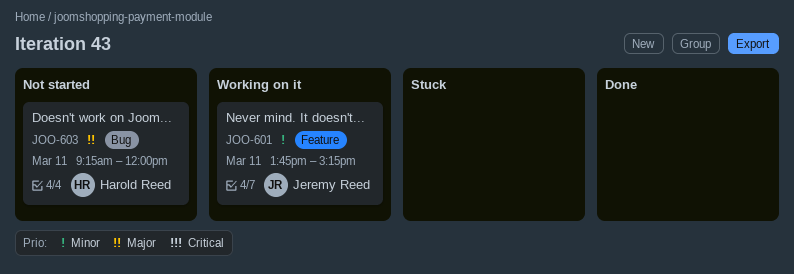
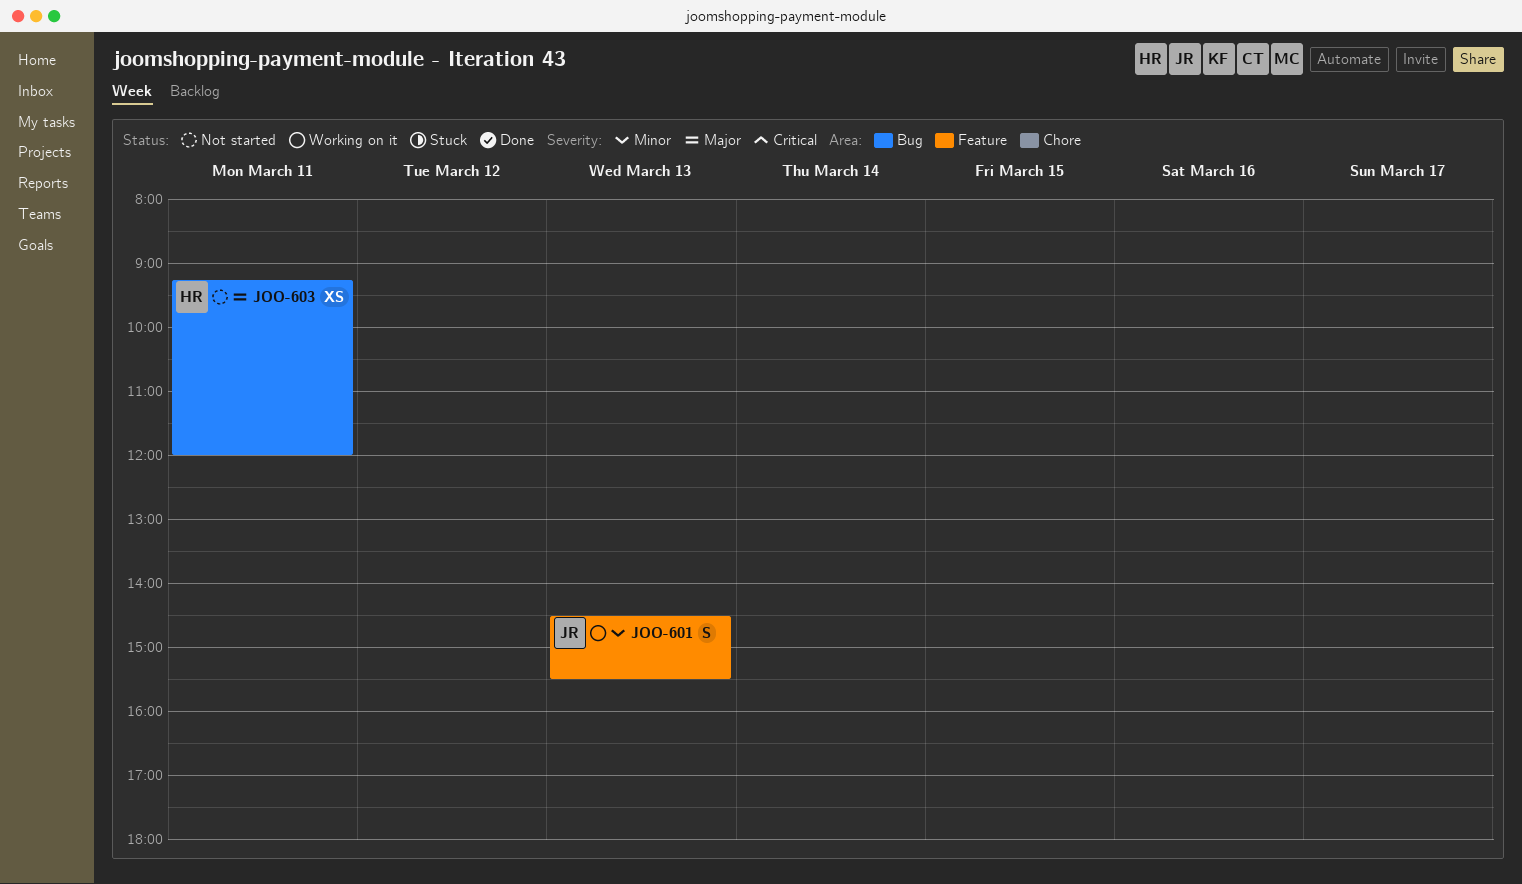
JOO-601, day: Mar 11 -> Mar 13
JOO-601, begins: 13:45 -> 14:30
JOO-601, ends: 15:15 -> 15:30

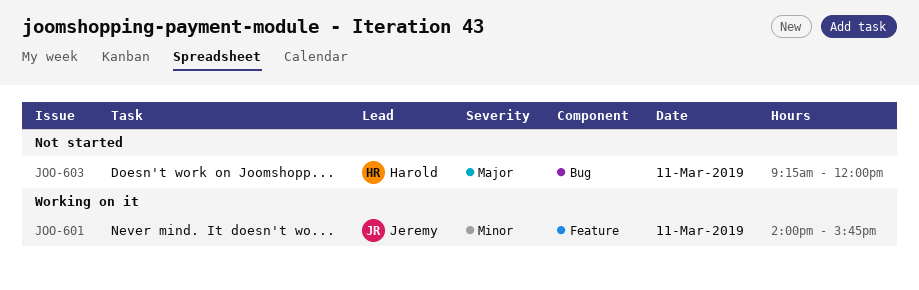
JOO-601, day: Mar 13 -> Mar 11
JOO-601, begins: 14:30 -> 14:00
JOO-601, ends: 15:30 -> 15:45

